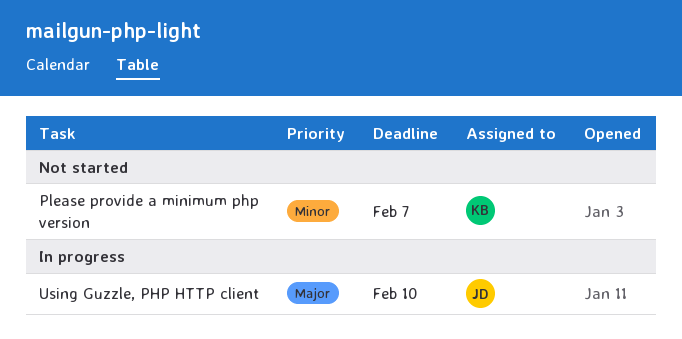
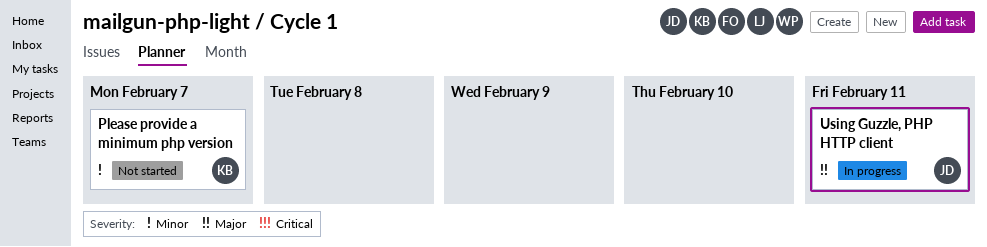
Using Guzzle, PHP HTTP client, due: Feb 10 -> Feb 11

